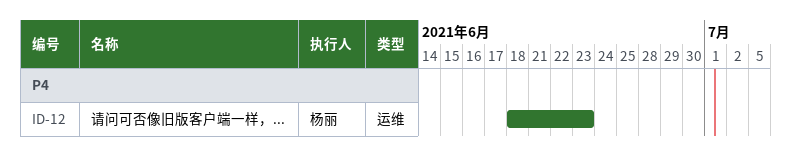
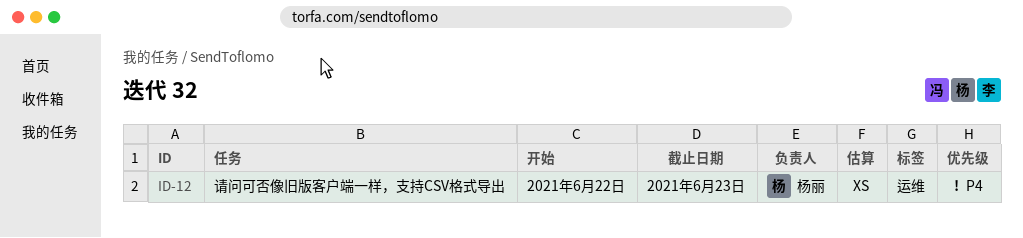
ID-12, start: Jun 18 -> Jun 22

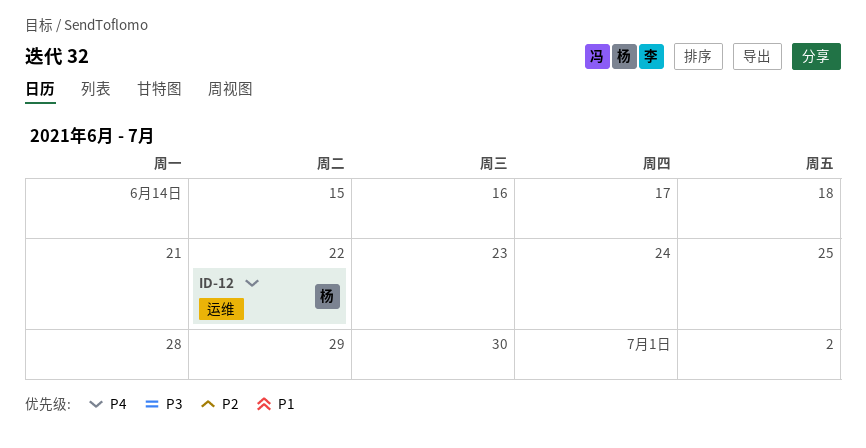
ID-12, due: Jun 23 -> Jun 22

